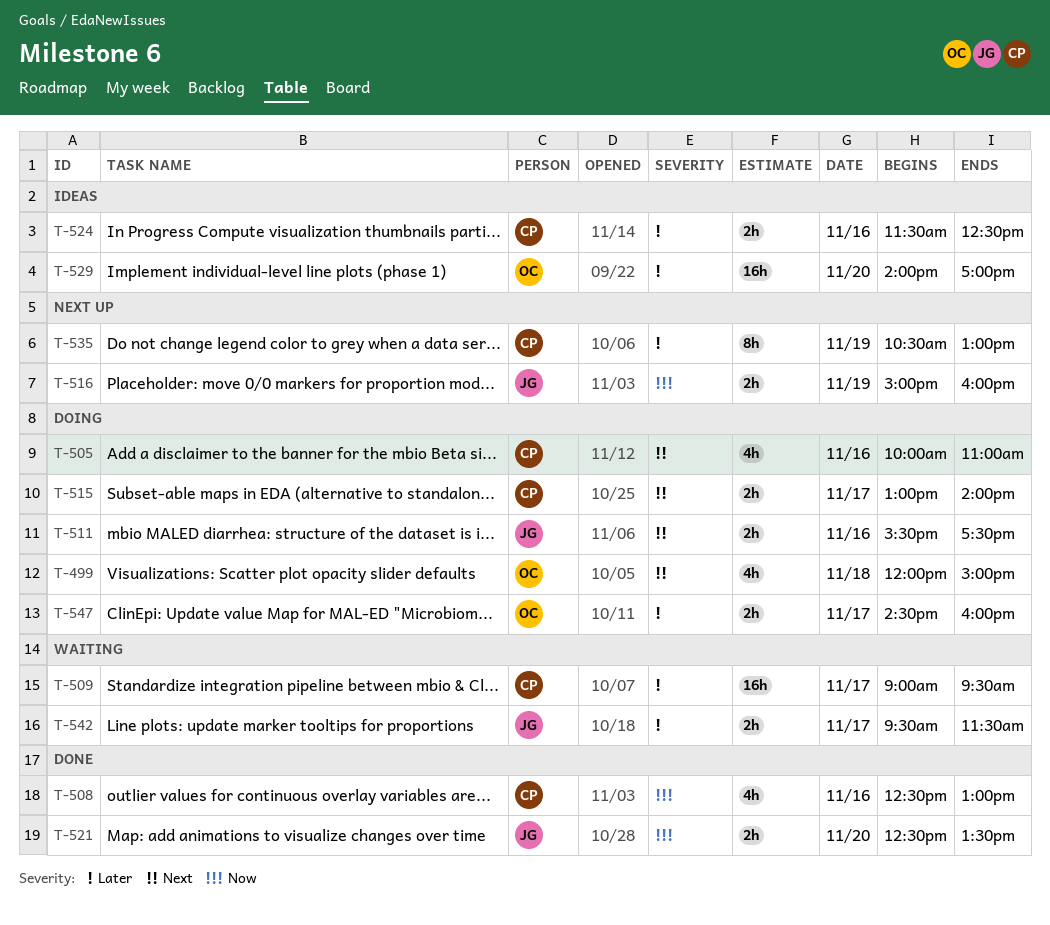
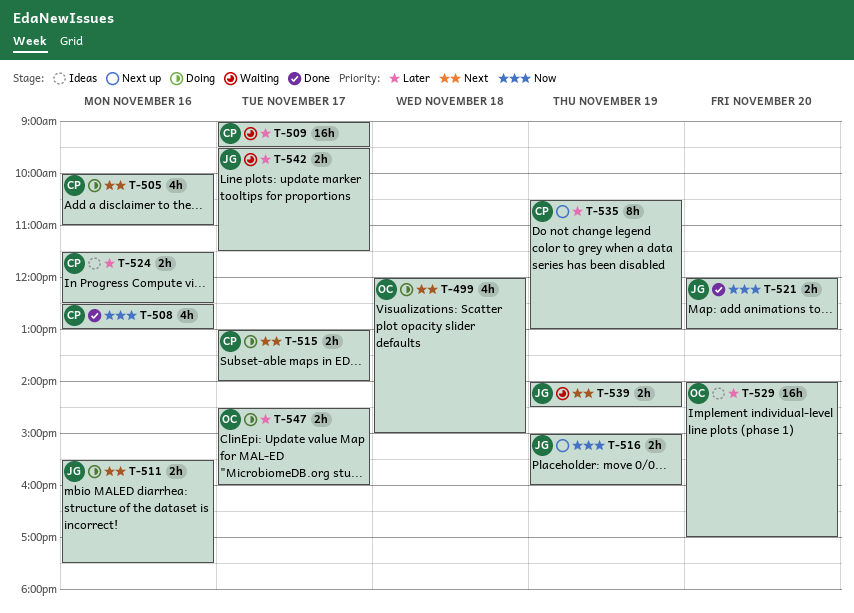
T-521, begins: 12:30 -> 12:00
T-521, ends: 13:30 -> 13:00
T-539: none -> present

